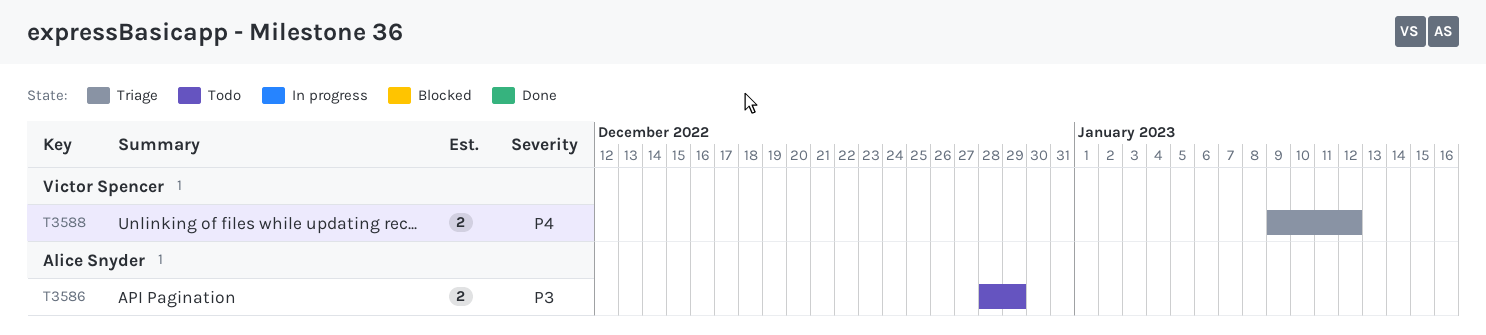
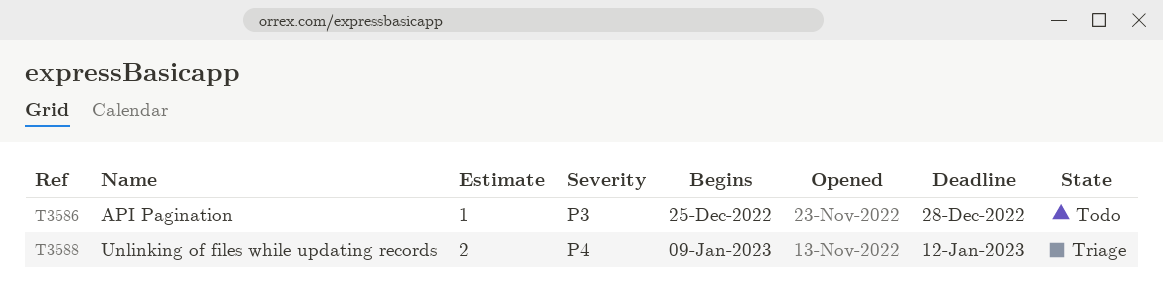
T3586, estimate: 2 -> 1
T3586, start: Dec 28 -> Dec 25
T3586, due: Dec 29 -> Dec 28

